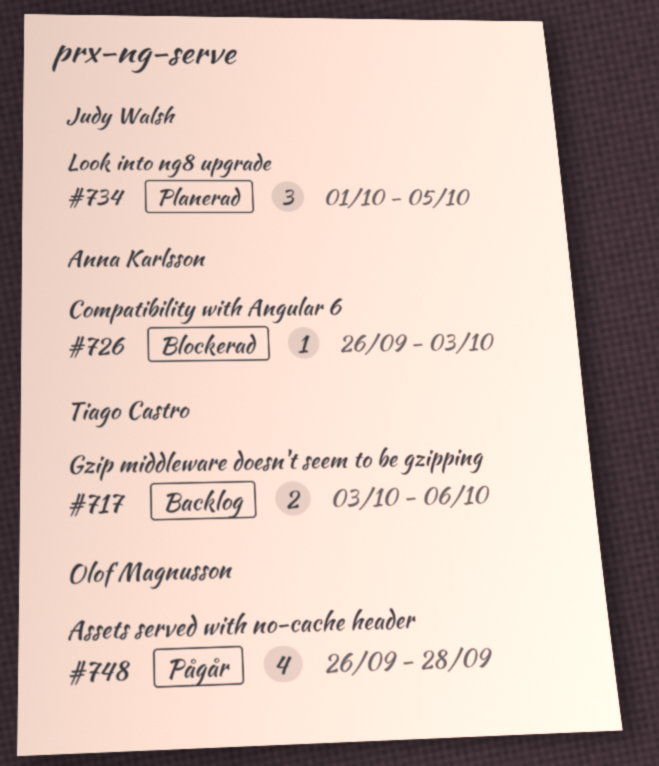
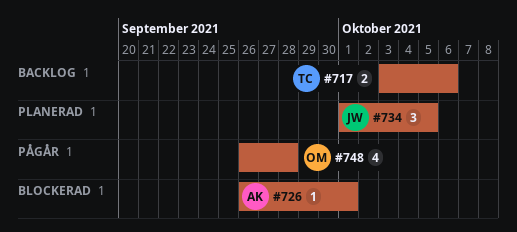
#726, due: Oct 3 -> Oct 1

